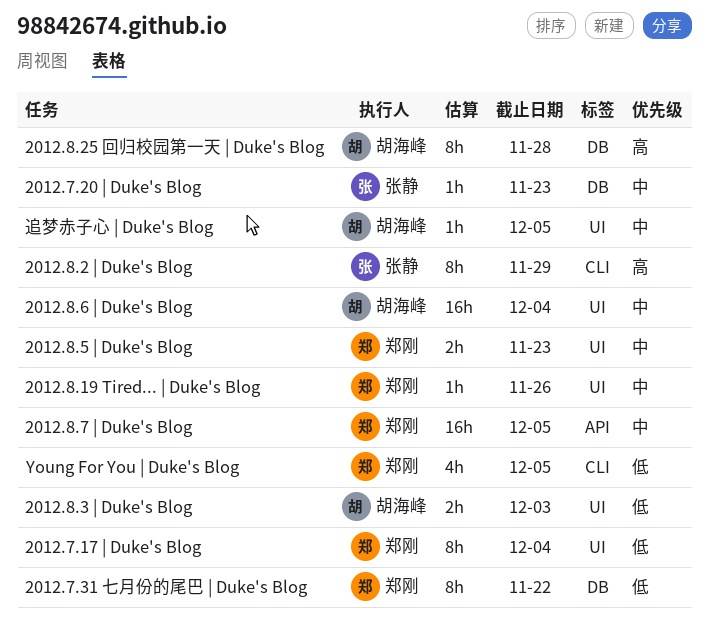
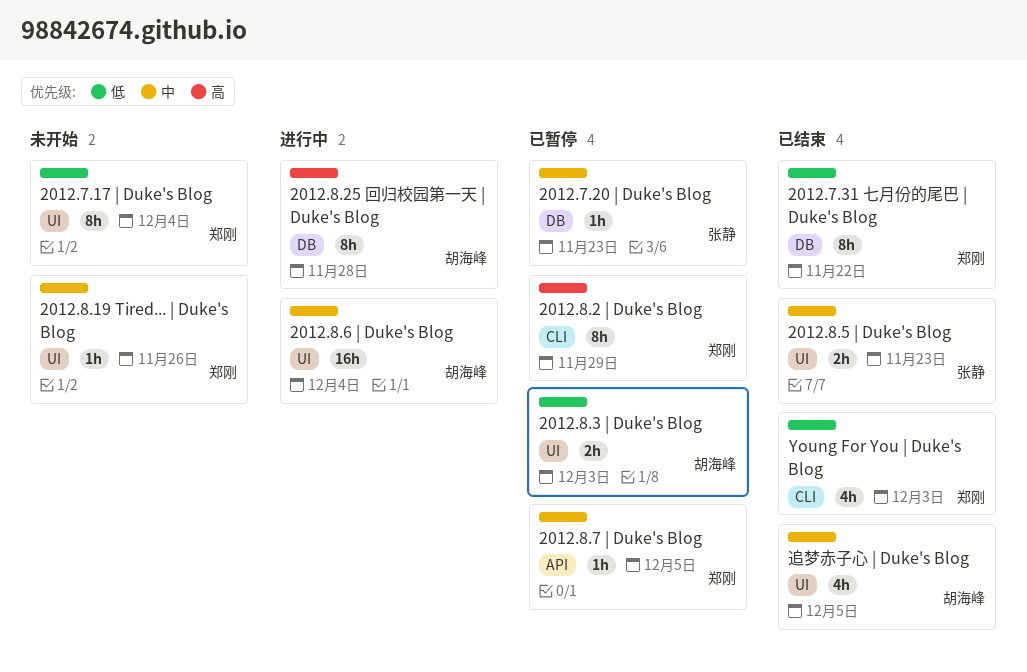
2012.8.2 | Duke's Blog, owner: 张静 -> 郑刚
2012.8.5 | Duke's Blog, owner: 郑刚 -> 张静
2012.8.7 | Duke's Blog, estimate: 16h -> 1h
Young For You | Duke's Blog, due: Dec 5 -> Dec 3
追梦赤子心 | Duke's Blog, estimate: 1h -> 4h

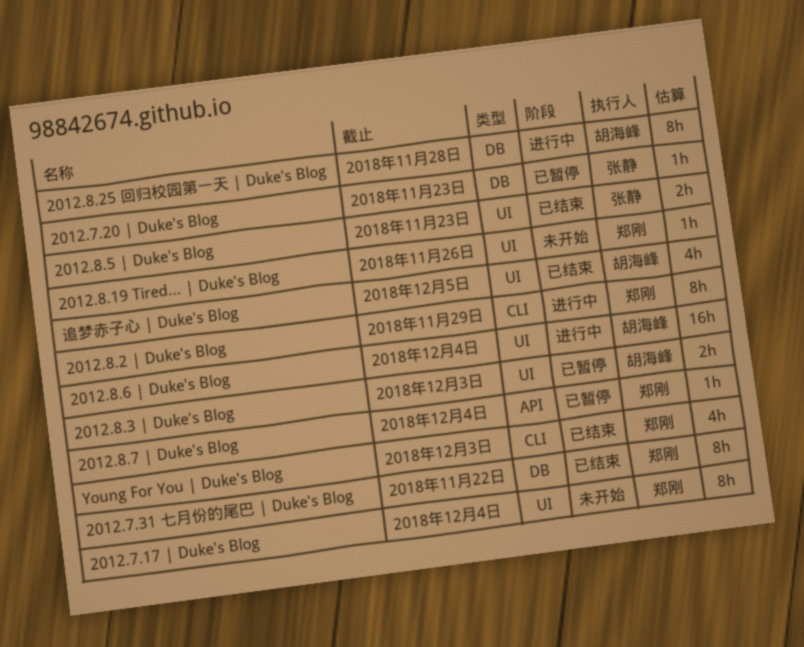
2012.8.2 | Duke's Blog, status: 已暂停 -> 进行中
2012.8.7 | Duke's Blog, due: Dec 5 -> Dec 4

